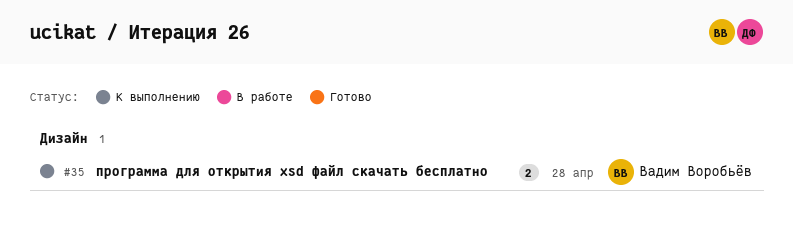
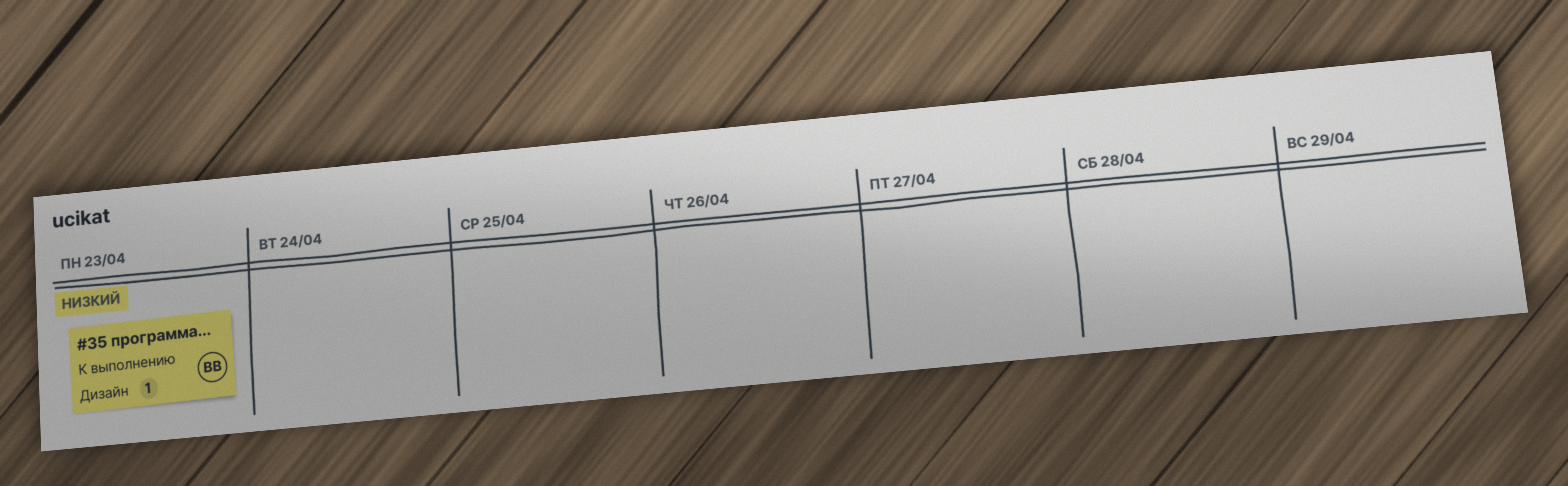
#35, estimate: 2 -> 1
#35, due: Apr 28 -> Apr 23

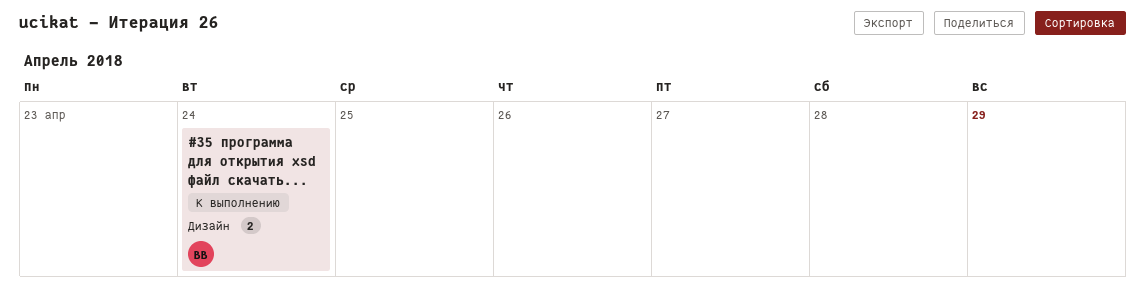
#35, estimate: 1 -> 2
#35, due: Apr 23 -> Apr 24

